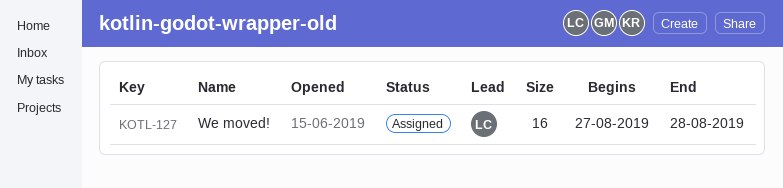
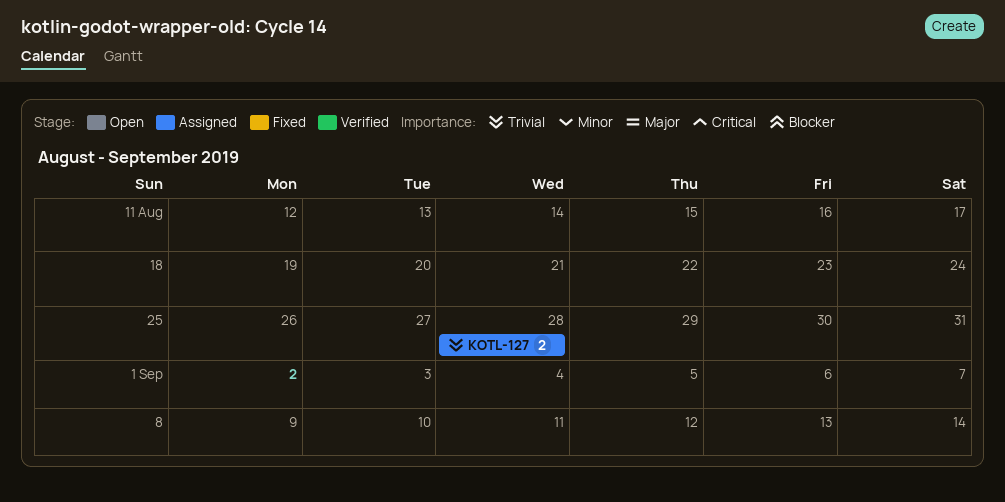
KOTL-127, estimate: 16 -> 2
KOTL-127, start: Aug 27 -> Aug 28

